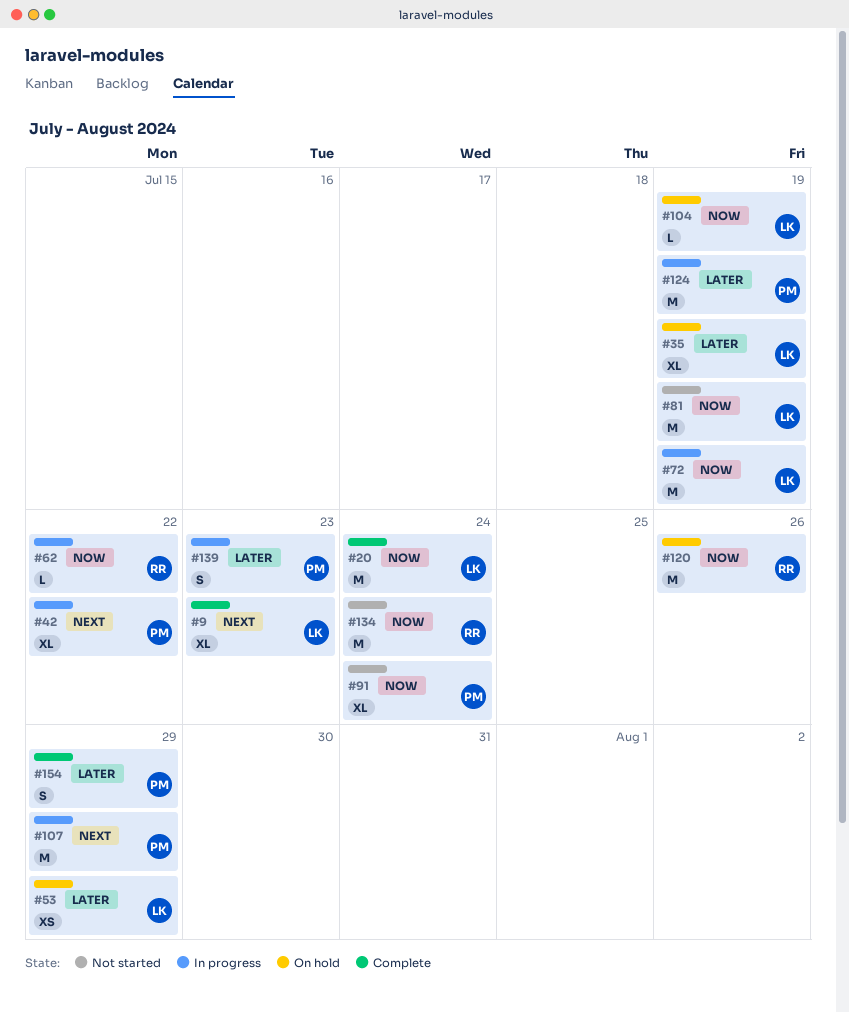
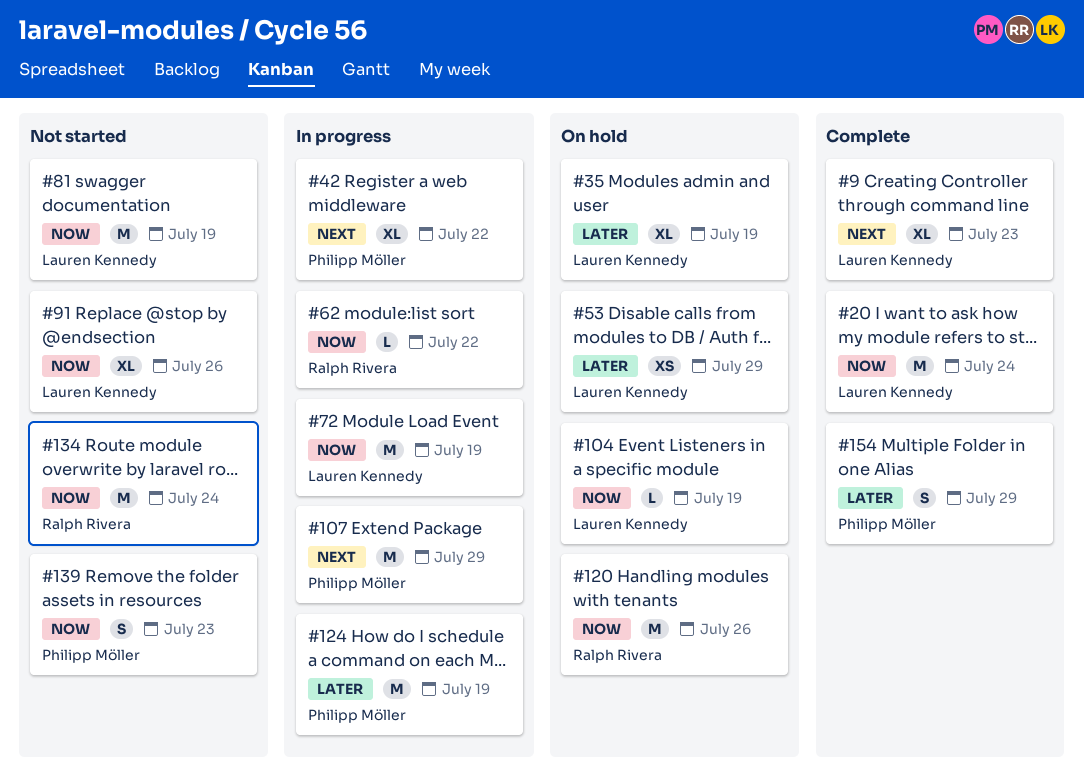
#91, owner: Philipp Möller -> Lauren Kennedy
#91, due: Jul 24 -> Jul 26
#139, status: In progress -> Not started
#139, priority: Later -> Now

